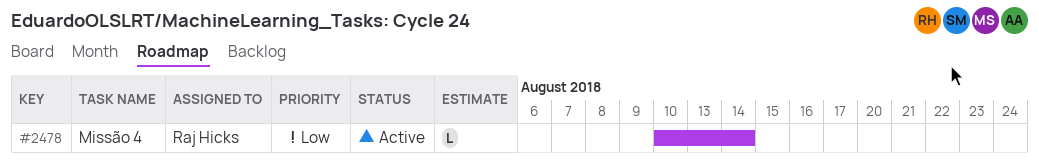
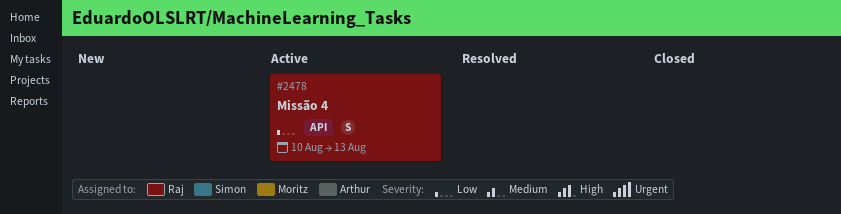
#2478, estimate: L -> S
#2478, due: Aug 14 -> Aug 13

